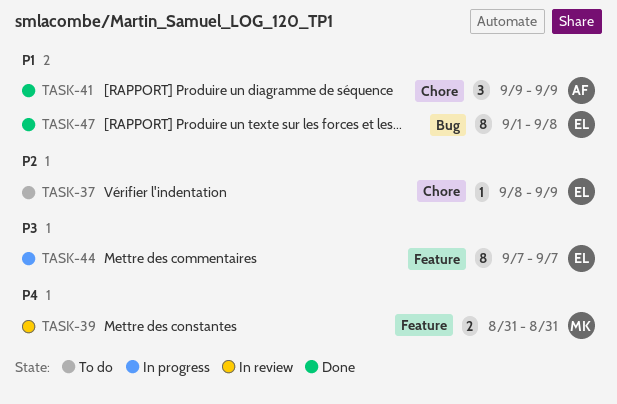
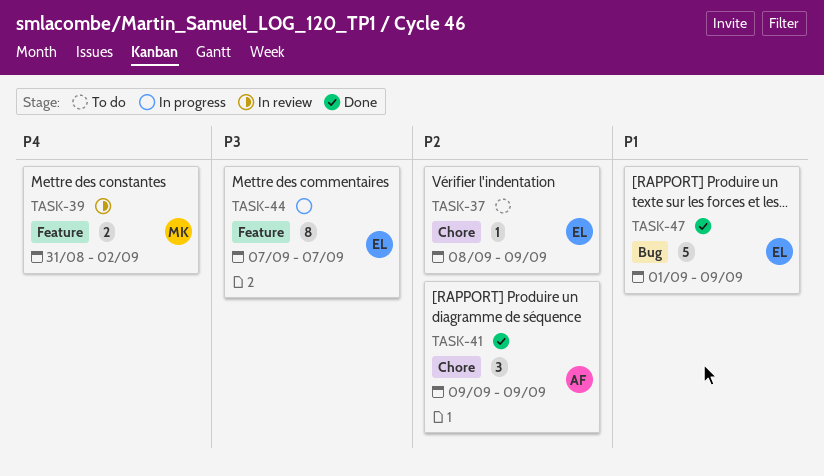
TASK-39, due: Aug 31 -> Sep 2
TASK-41, priority: P1 -> P2
TASK-47, estimate: 8 -> 5
TASK-47, due: Sep 8 -> Sep 9

